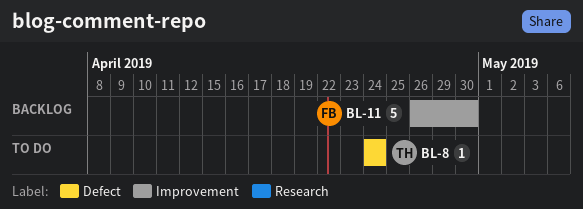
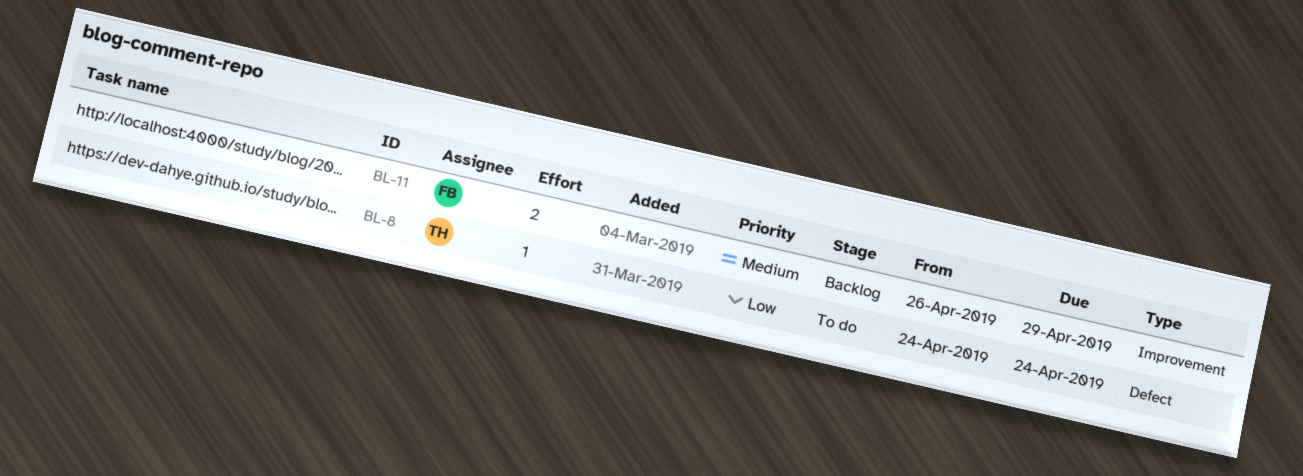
BL-11, estimate: 5 -> 2
BL-11, due: Apr 30 -> Apr 29

